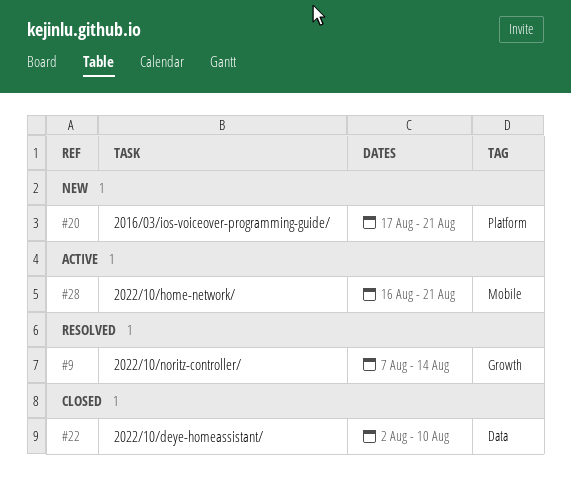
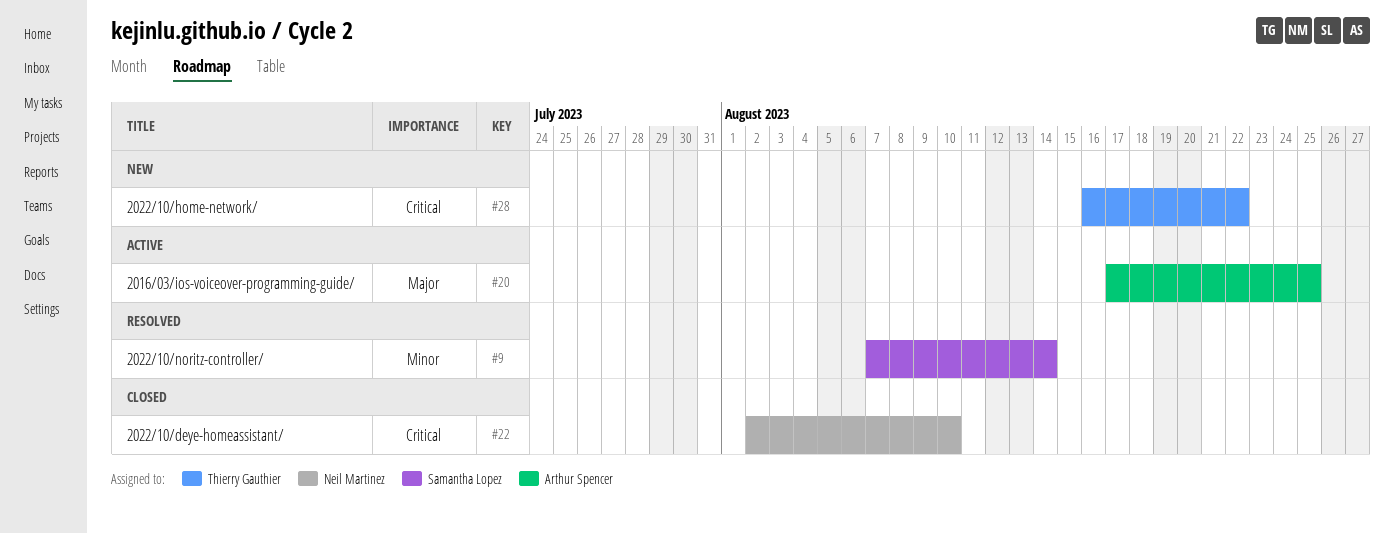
#20, status: New -> Active
#20, due: Aug 21 -> Aug 25
#28, status: Active -> New
#28, due: Aug 21 -> Aug 22

